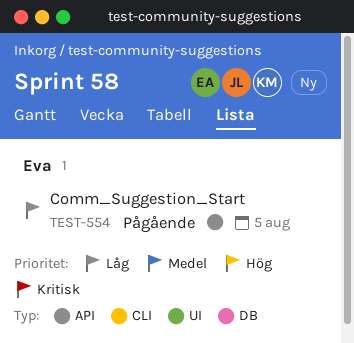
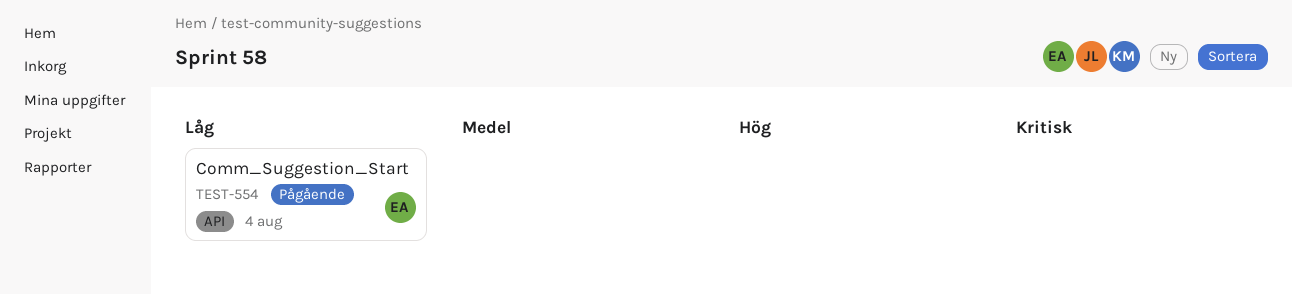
TEST-554, due: Aug 5 -> Aug 4

